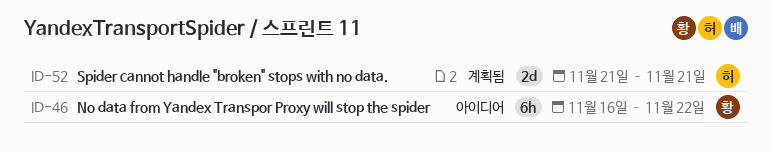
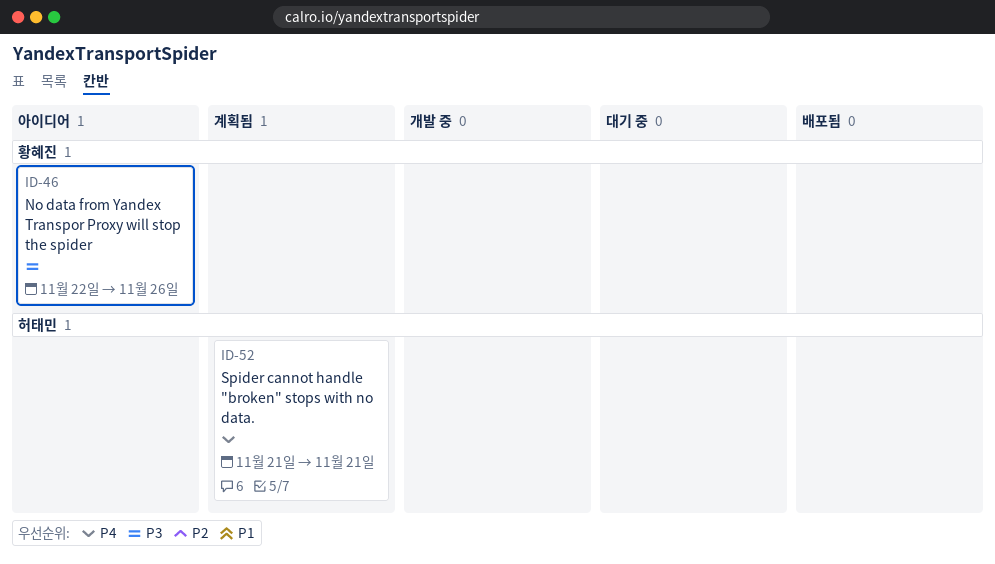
ID-46, start: Nov 16 -> Nov 22
ID-46, due: Nov 22 -> Nov 26

